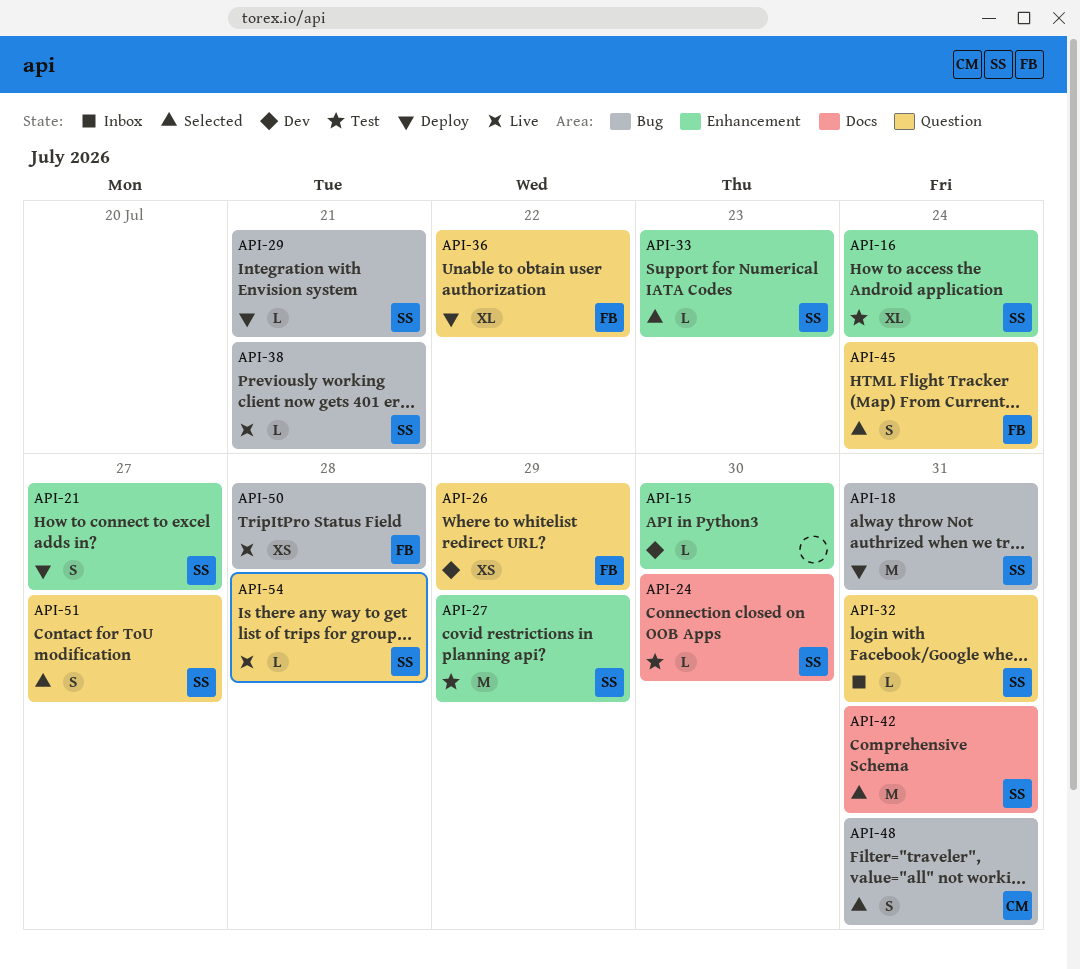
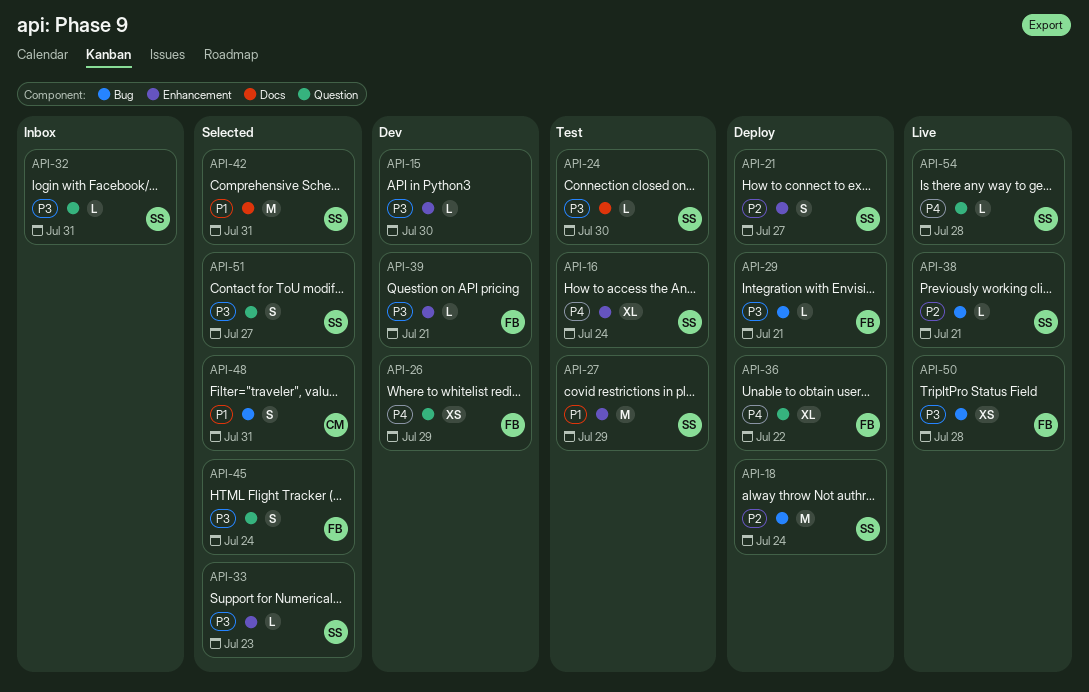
API-18, due: Jul 31 -> Jul 24
API-29, owner: SS -> FB
API-39: none -> present

